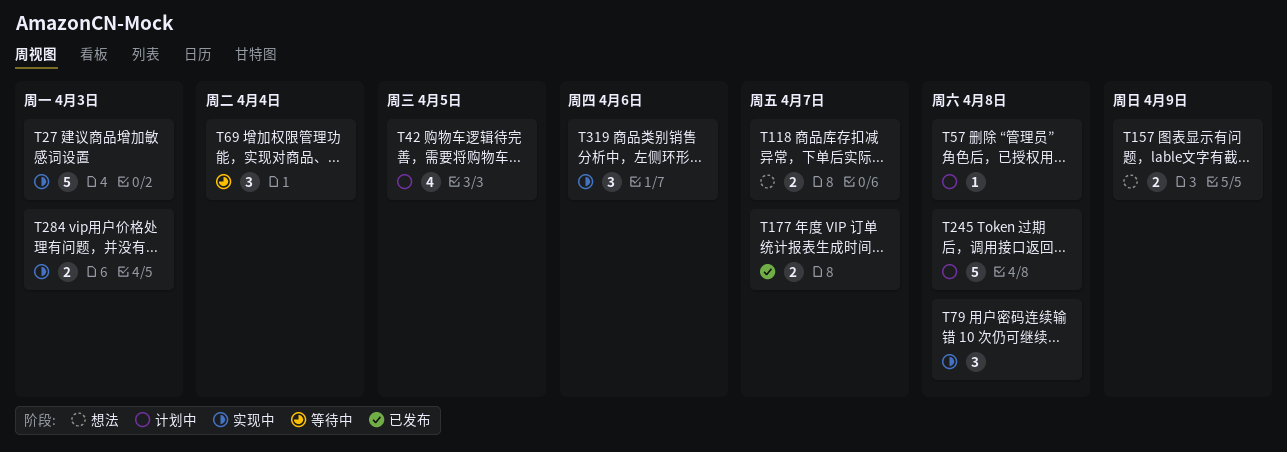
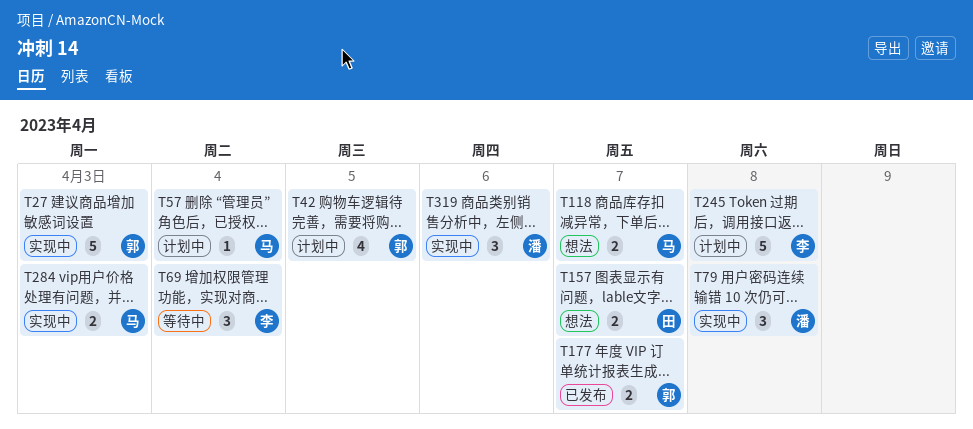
T57, due: Apr 8 -> Apr 4
T157, due: Apr 9 -> Apr 7

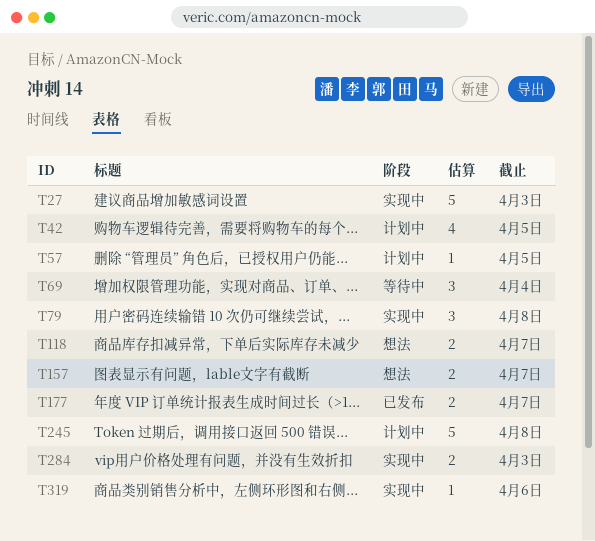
T57, due: Apr 4 -> Apr 5
T319, estimate: 3 -> 1

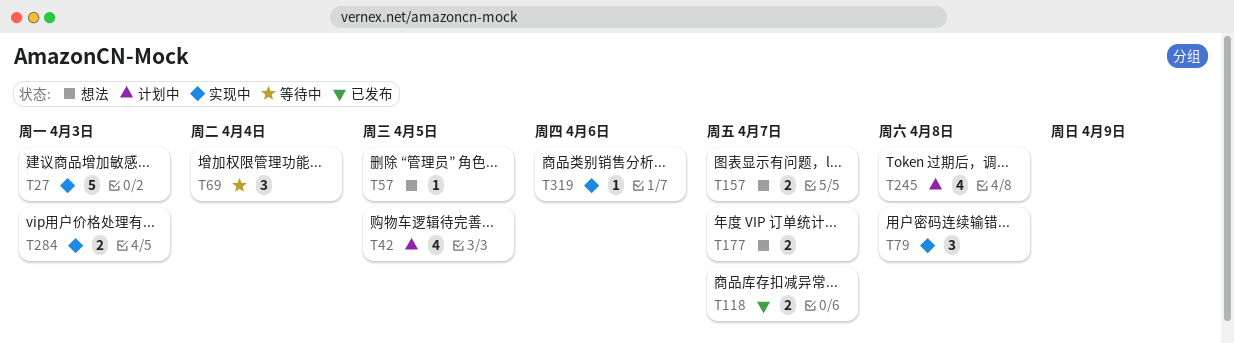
T57, status: 计划中 -> 想法
T118, status: 想法 -> 已发布
T177, status: 已发布 -> 想法
T245, estimate: 5 -> 4

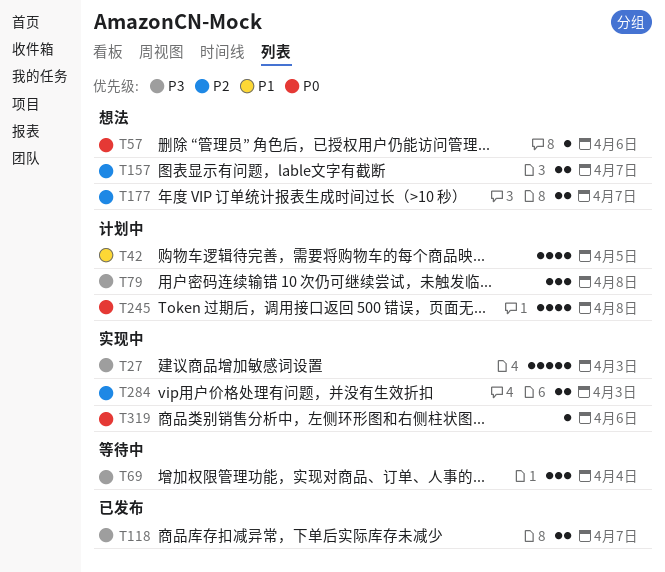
T57, due: Apr 5 -> Apr 6
T79, status: 实现中 -> 计划中

